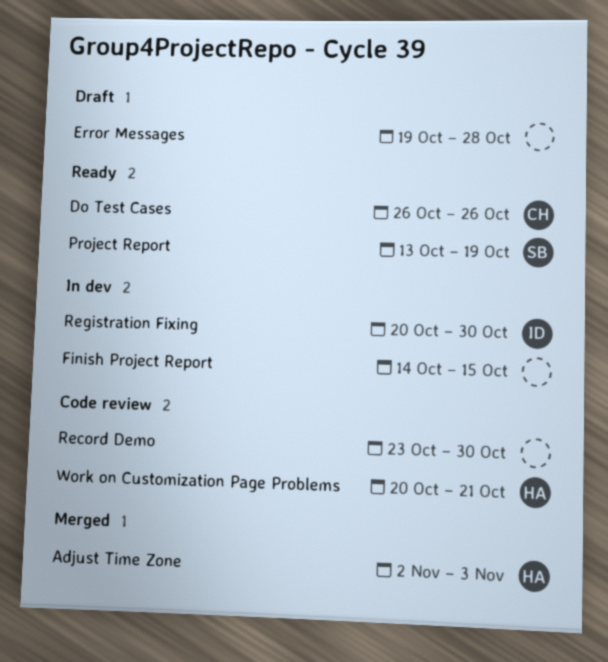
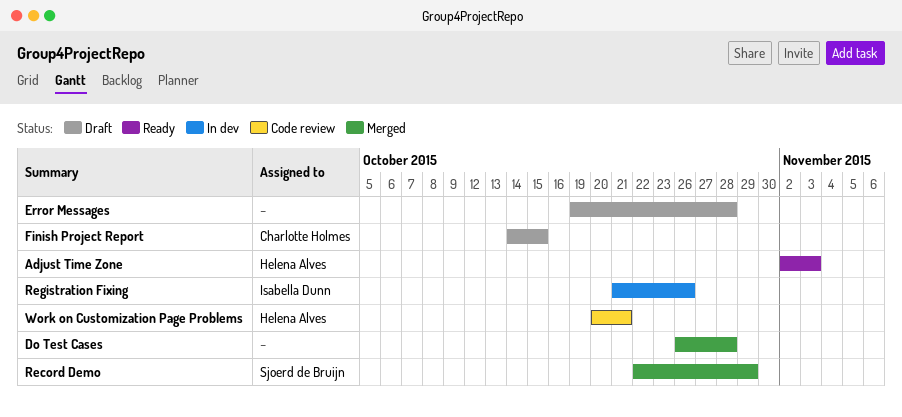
Adjust Time Zone, status: Merged -> Ready
Do Test Cases, status: Ready -> Merged
Do Test Cases, owner: Charlotte Holmes -> none
Do Test Cases, due: Oct 26 -> Oct 28
Finish Project Report, status: In dev -> Draft
Finish Project Report, owner: none -> Charlotte Holmes
Project Report: present -> none
Record Demo, status: Code review -> Merged
Record Demo, owner: none -> Sjoerd de Bruijn
Record Demo, start: Oct 23 -> Oct 22
Record Demo, due: Oct 30 -> Oct 29
Registration Fixing, start: Oct 20 -> Oct 21
Registration Fixing, due: Oct 30 -> Oct 26

